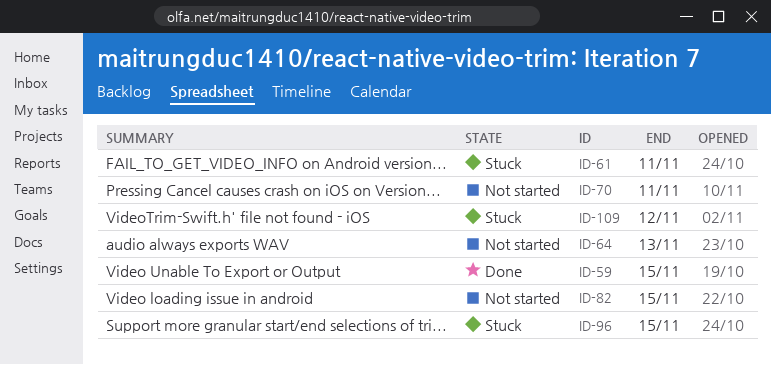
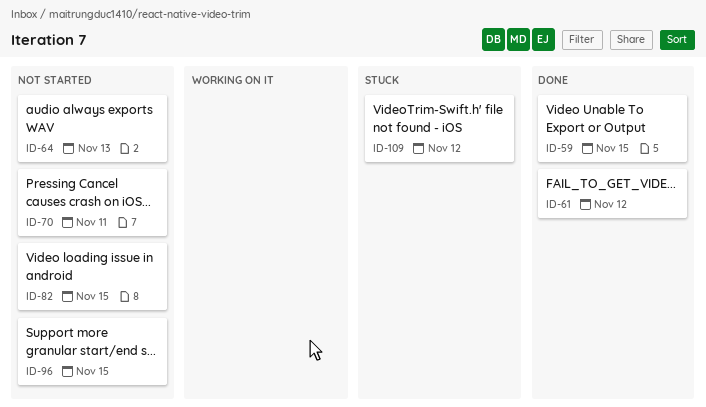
ID-61, status: Stuck -> Done
ID-61, due: Nov 11 -> Nov 12
ID-96, status: Stuck -> Not started

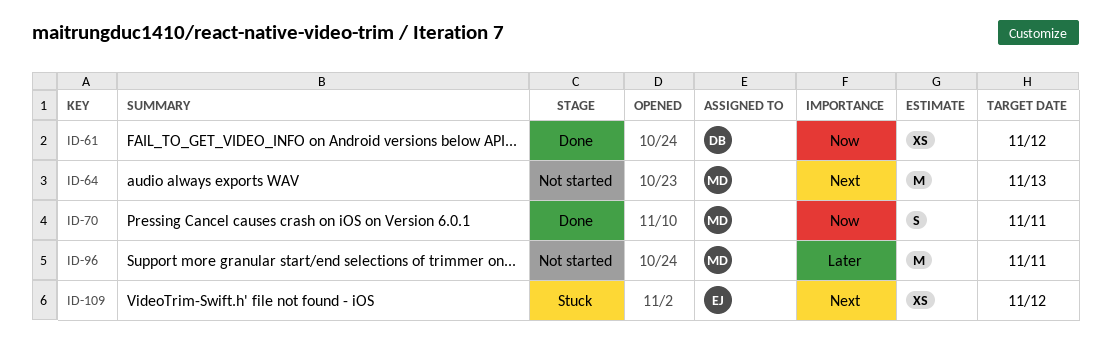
ID-59: present -> none
ID-70, status: Not started -> Done
ID-82: present -> none
ID-96, due: Nov 15 -> Nov 11

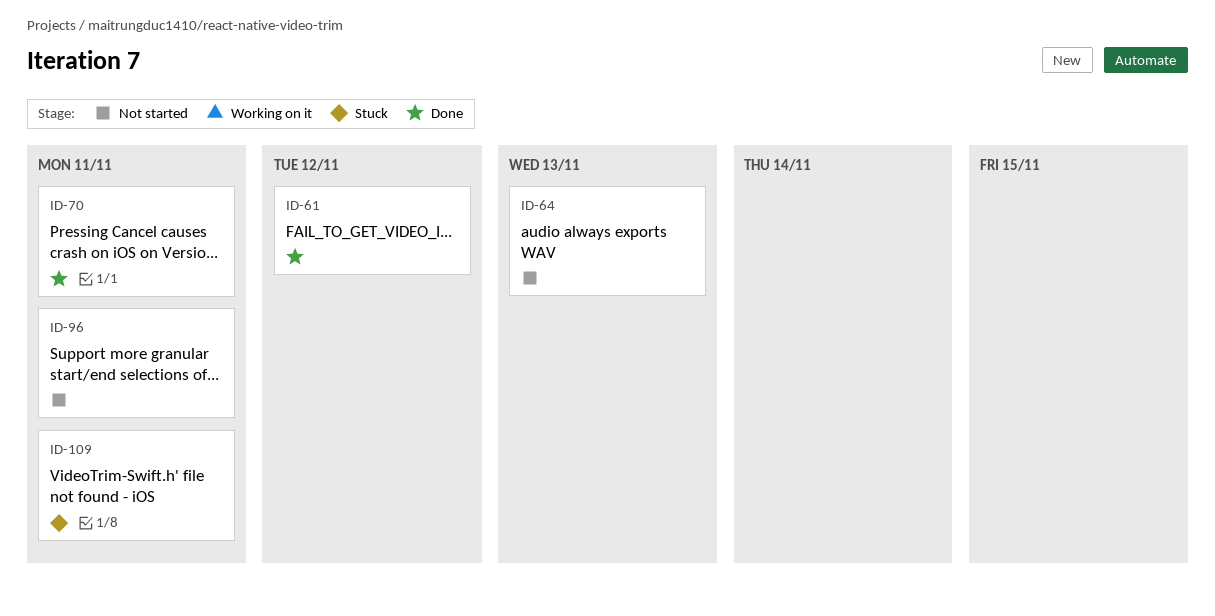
ID-109, due: Nov 12 -> Nov 11

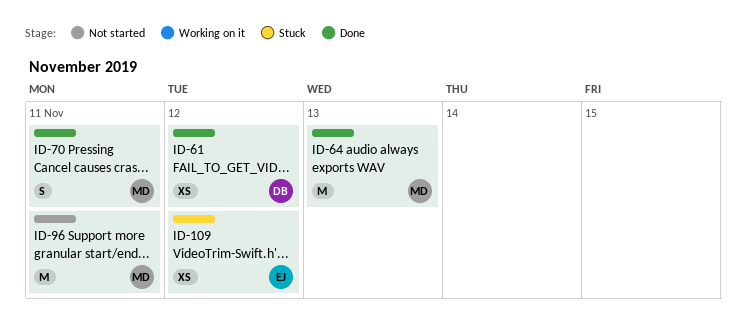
ID-64, status: Not started -> Done
ID-109, due: Nov 11 -> Nov 12

